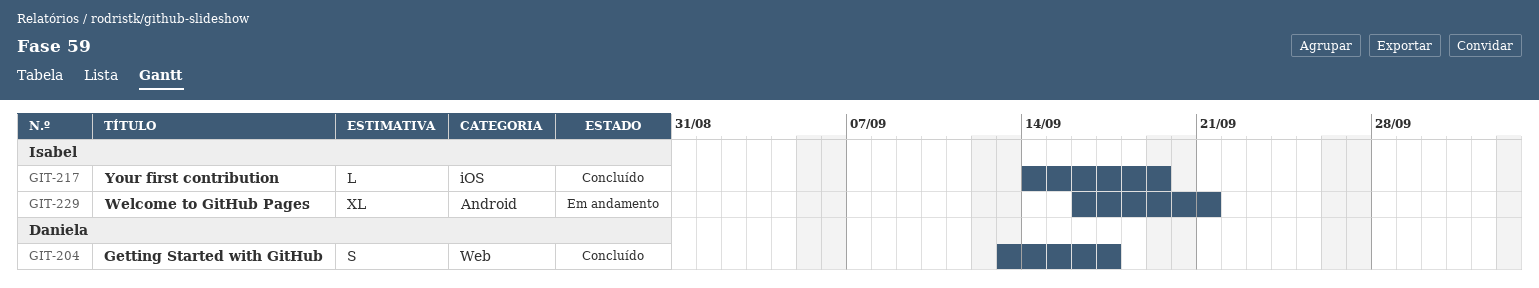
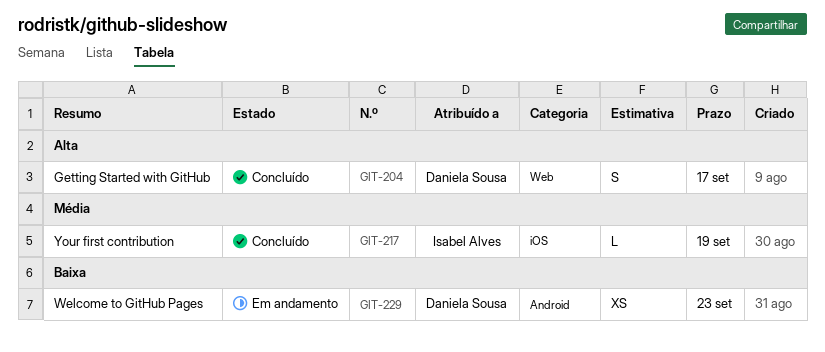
GIT-229, owner: Isabel Alves -> Daniela Sousa
GIT-229, estimate: XL -> XS
GIT-229, due: Sep 21 -> Sep 23

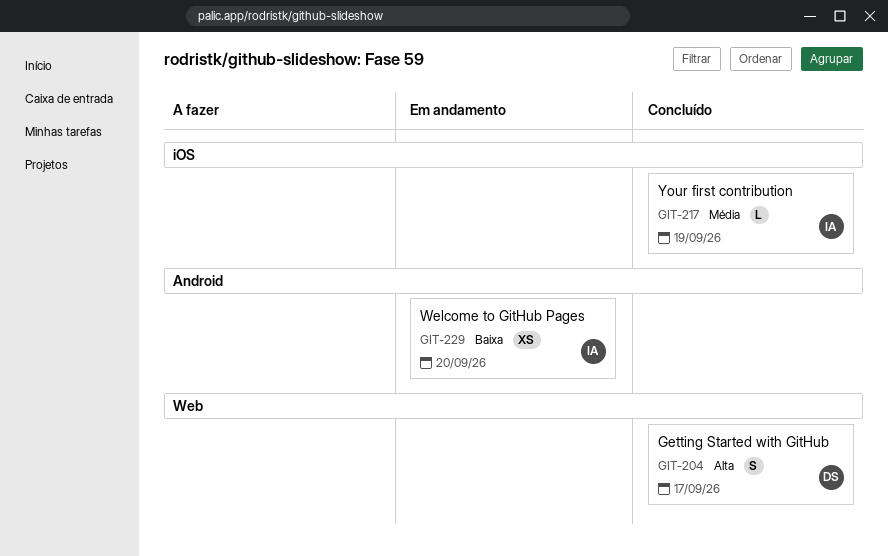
GIT-229, owner: Daniela Sousa -> Isabel Alves
GIT-229, due: Sep 23 -> Sep 20

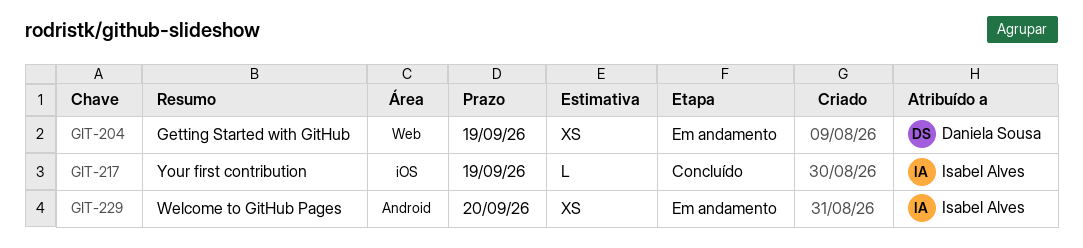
GIT-204, status: Concluído -> Em andamento
GIT-204, estimate: S -> XS
GIT-204, due: Sep 17 -> Sep 19

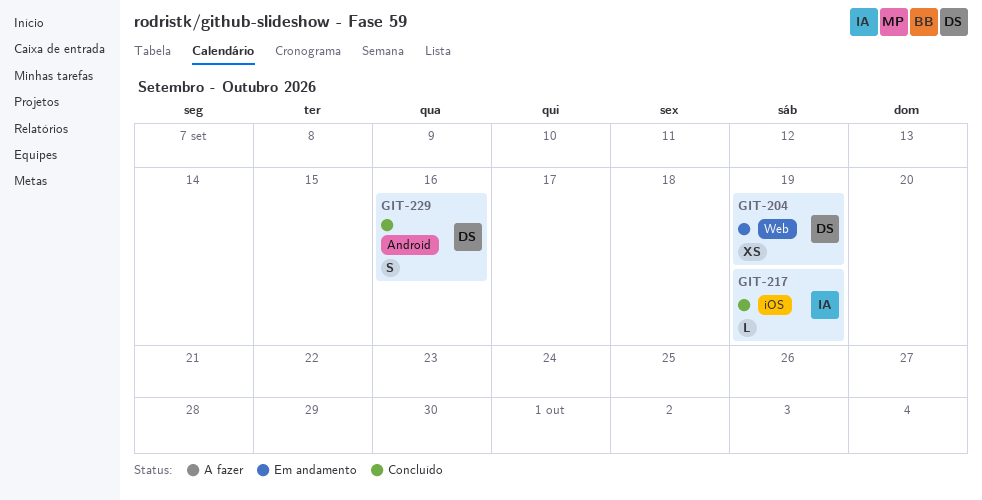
GIT-229, status: Em andamento -> Concluído
GIT-229, owner: Isabel Alves -> Daniela Sousa
GIT-229, estimate: XS -> S
GIT-229, due: Sep 20 -> Sep 16

